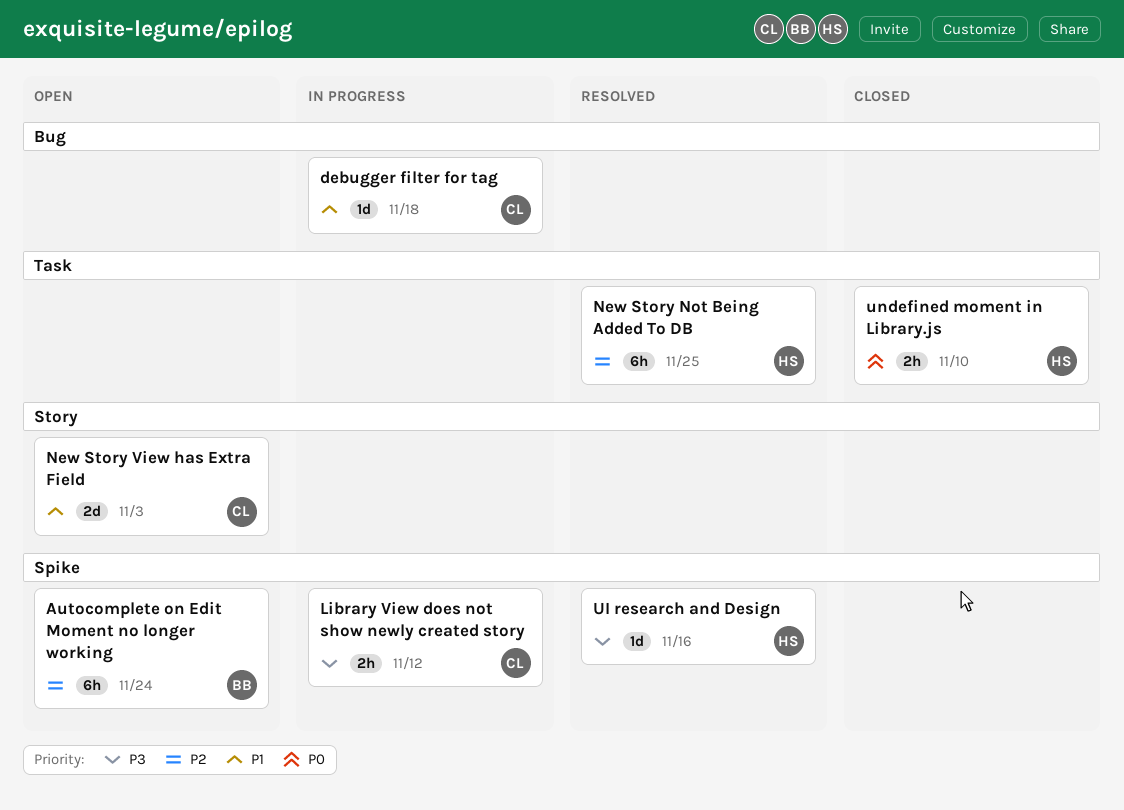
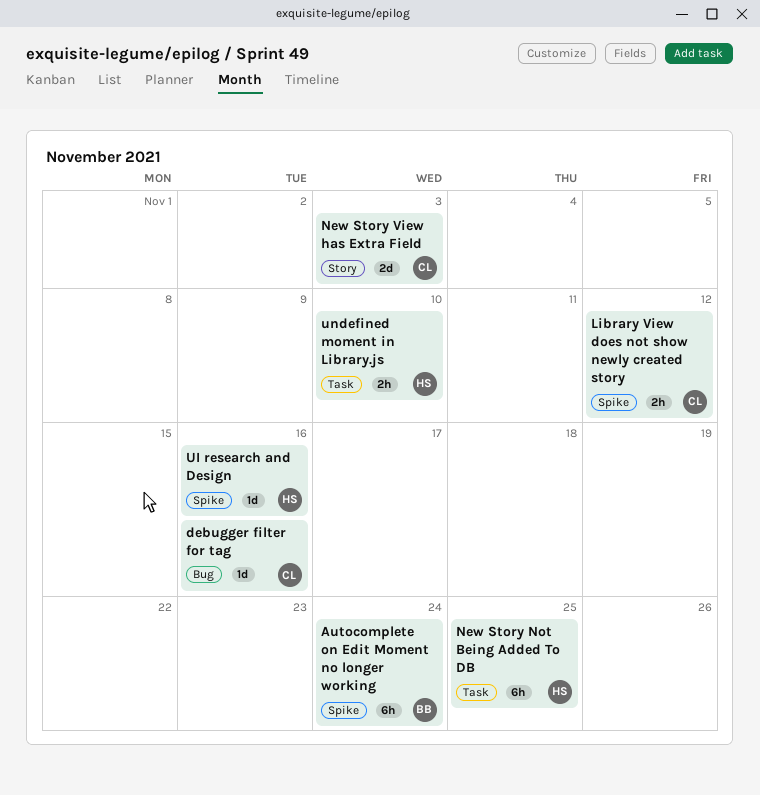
debugger filter for tag, due: Nov 18 -> Nov 16

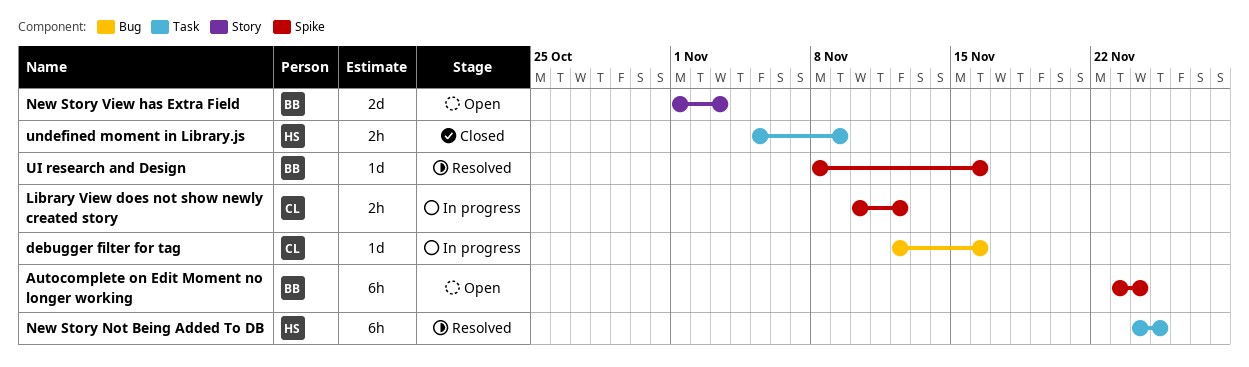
New Story View has Extra Field, owner: CL -> BB
UI research and Design, owner: HS -> BB
undefined moment in Library.js, due: Nov 10 -> Nov 9

